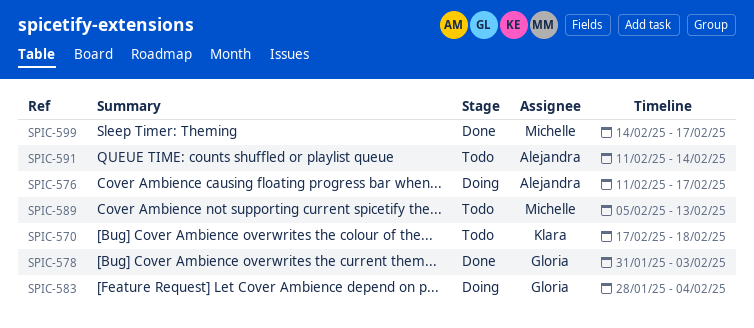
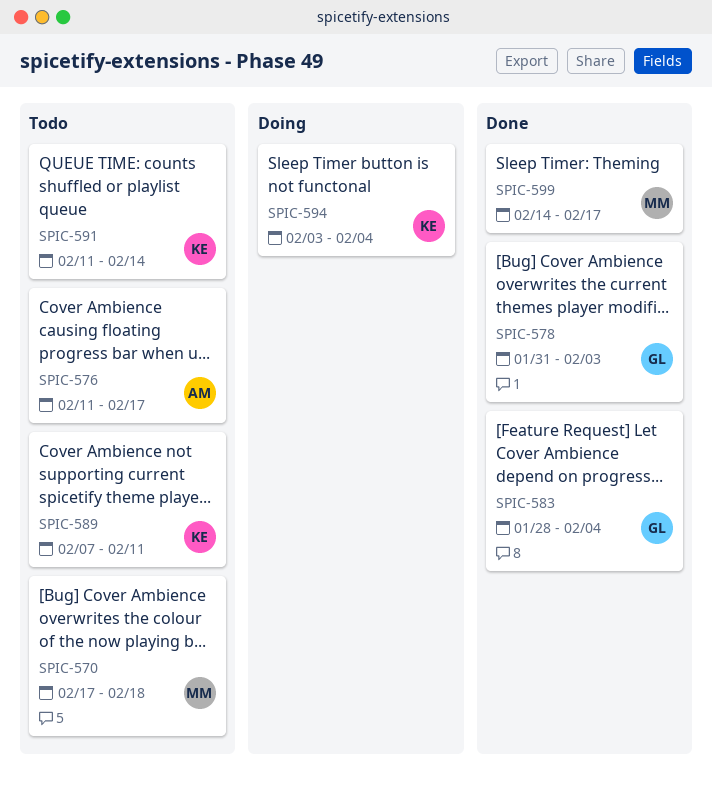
SPIC-570, owner: Klara -> Michelle
SPIC-576, status: Doing -> Todo
SPIC-583, status: Doing -> Done
SPIC-589, owner: Michelle -> Klara
SPIC-589, start: Feb 5 -> Feb 7
SPIC-589, due: Feb 13 -> Feb 11
SPIC-591, owner: Alejandra -> Klara
SPIC-594: none -> present

